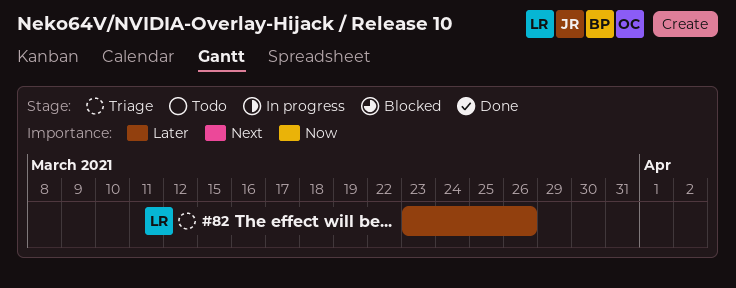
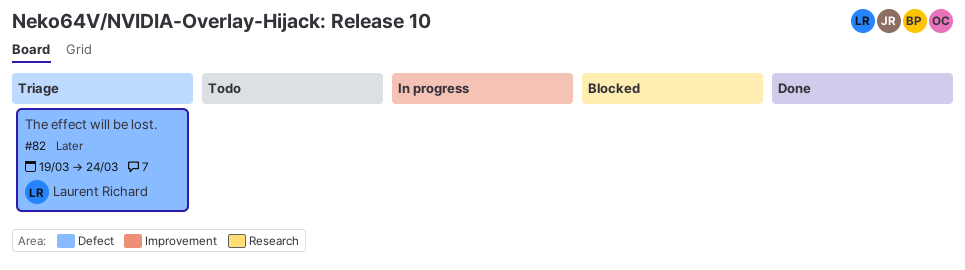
#82, start: Mar 23 -> Mar 19
#82, due: Mar 26 -> Mar 24

